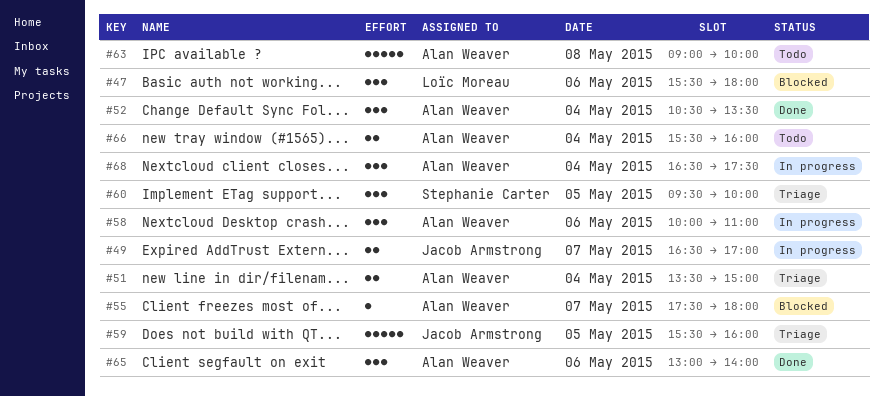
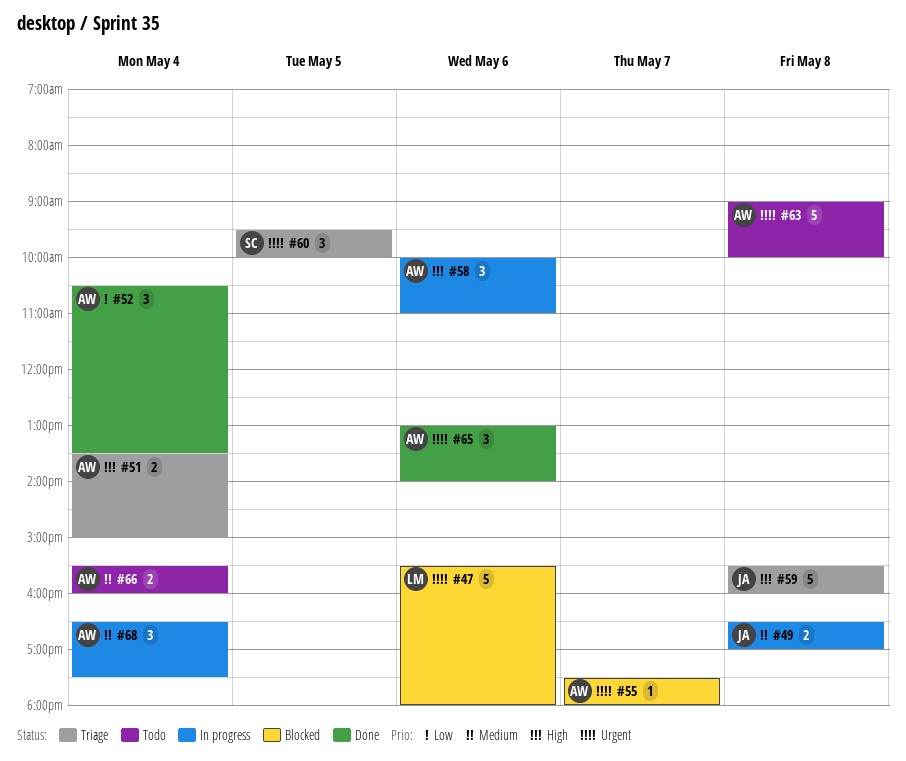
#47, estimate: 3 -> 5
#49, day: May 7 -> May 8
#59, day: May 5 -> May 8

